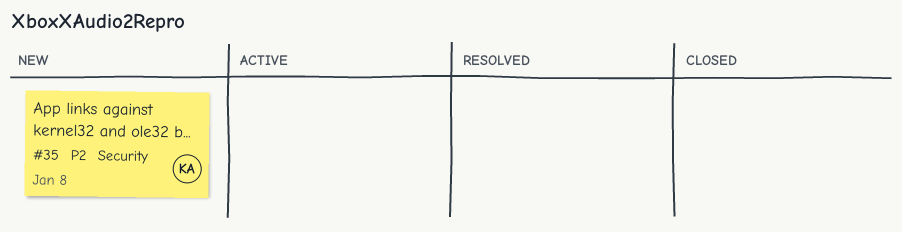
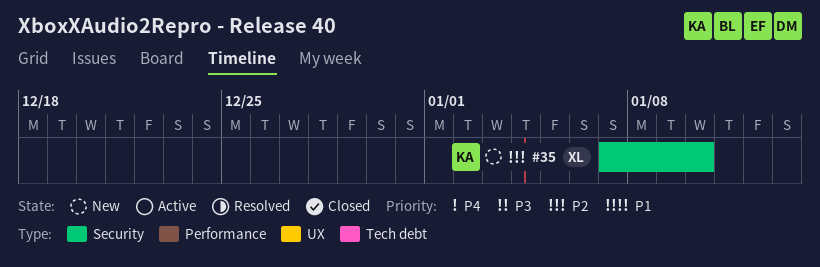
#35, due: Jan 8 -> Jan 10

